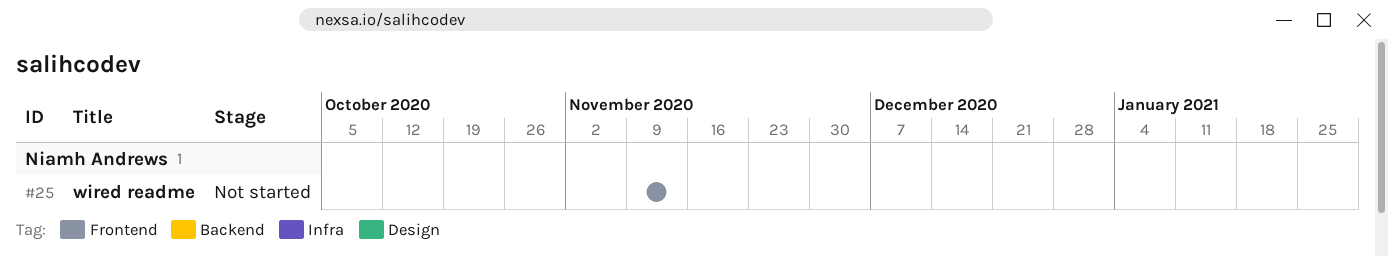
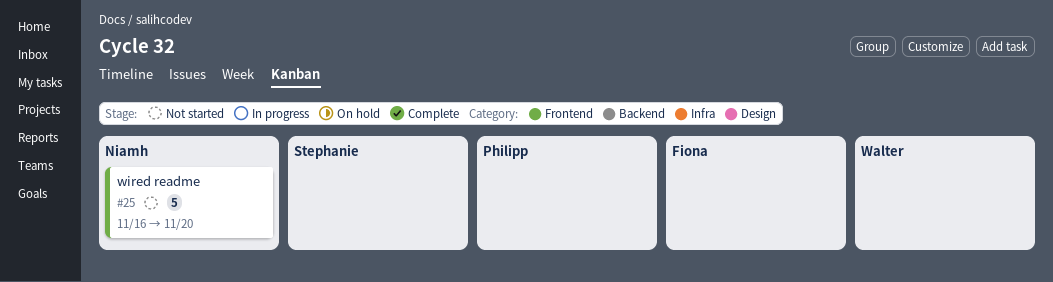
#25, start: Nov 9 -> Nov 16
#25, due: Nov 13 -> Nov 20

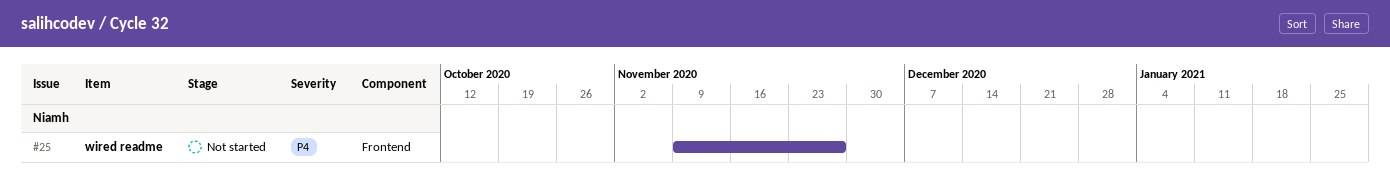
#25, start: Nov 16 -> Nov 9
#25, due: Nov 20 -> Nov 27

